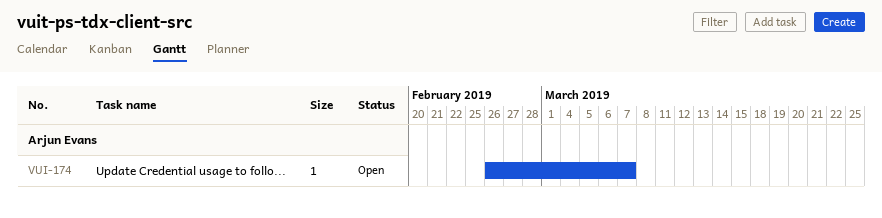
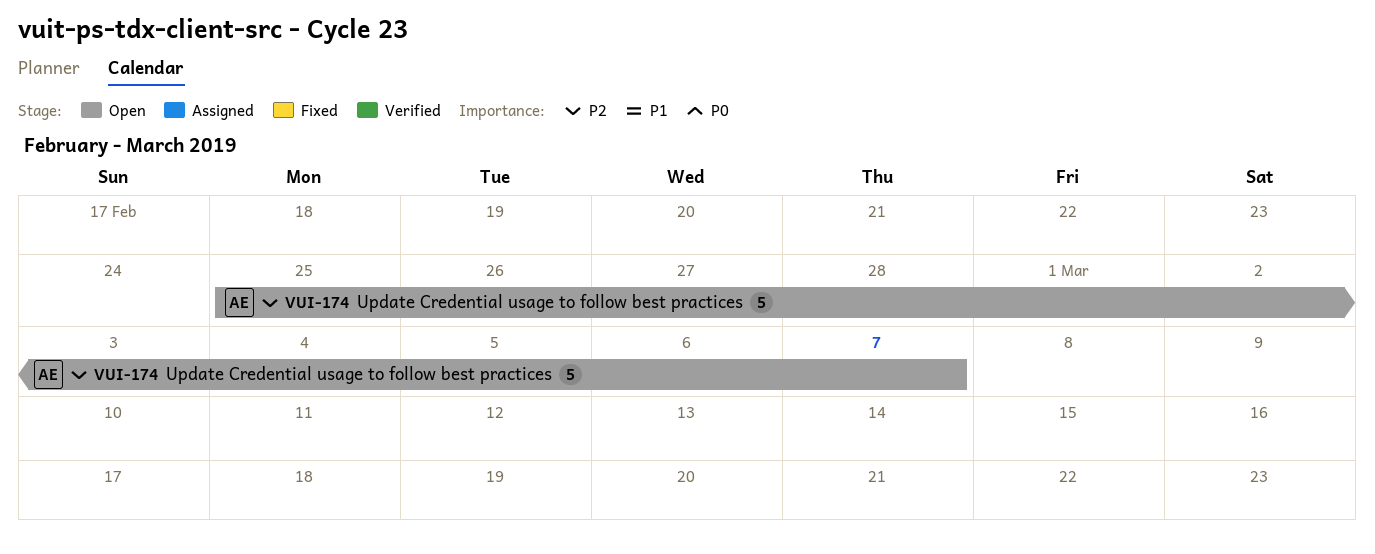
VUI-174, estimate: 1 -> 5
VUI-174, start: Feb 26 -> Feb 25

